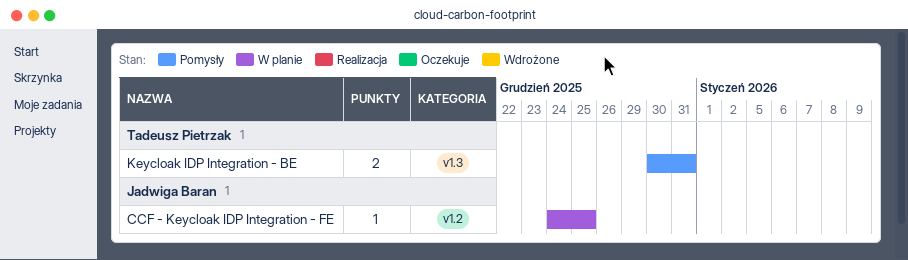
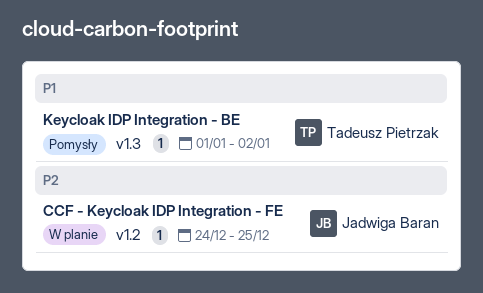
Keycloak IDP Integration - BE, estimate: 2 -> 1
Keycloak IDP Integration - BE, start: Dec 30 -> Jan 1
Keycloak IDP Integration - BE, due: Dec 31 -> Jan 2

